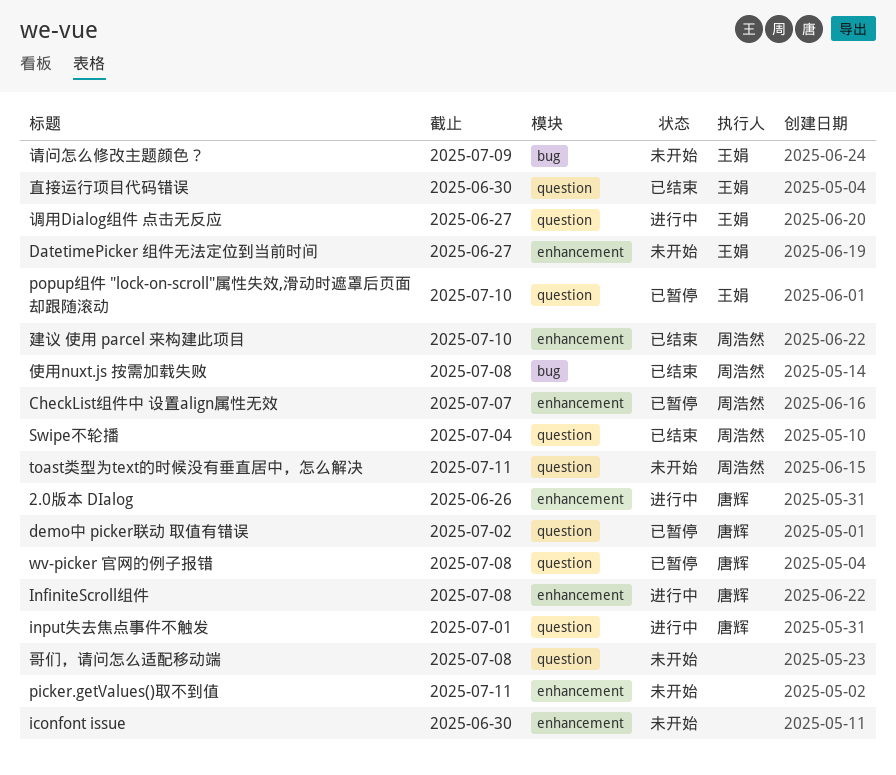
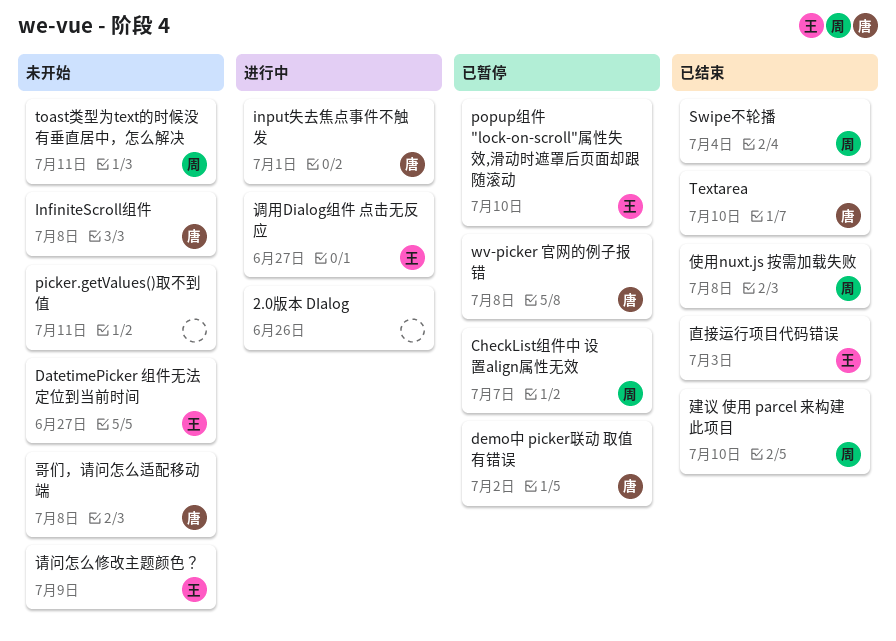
2.0版本 DIalog, owner: 唐辉 -> none
iconfont issue: present -> none
InfiniteScroll组件, status: 进行中 -> 未开始
Textarea: none -> present
哥们，请问怎么适配移动端, owner: none -> 唐辉
直接运行项目代码错误, due: Jun 30 -> Jul 3

